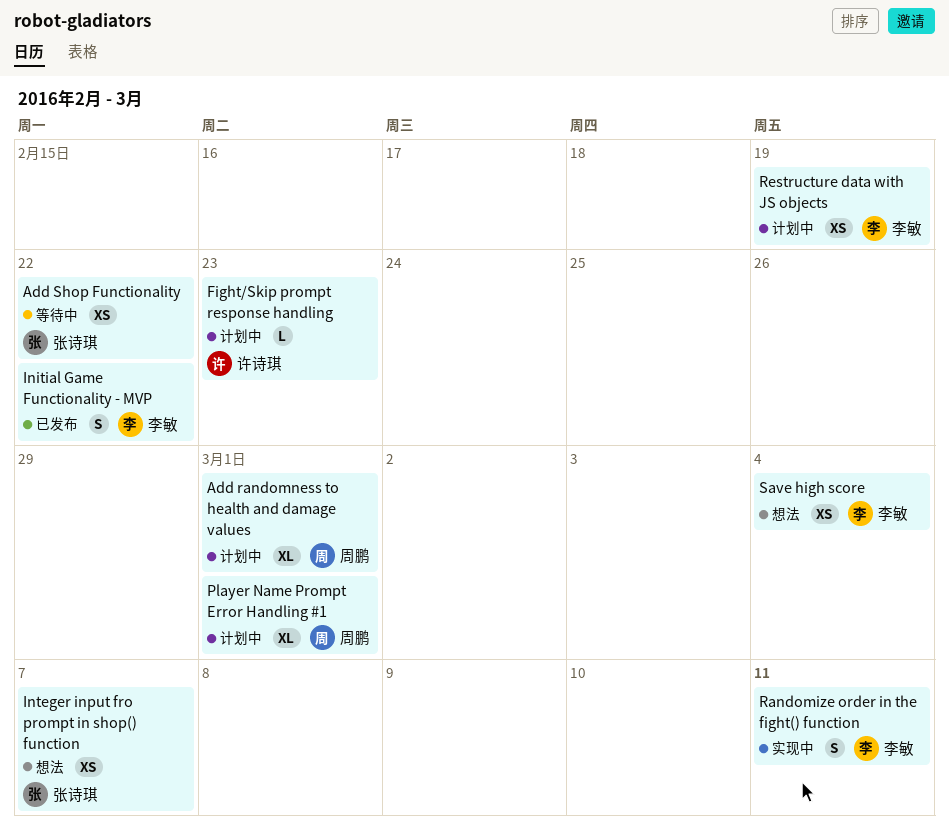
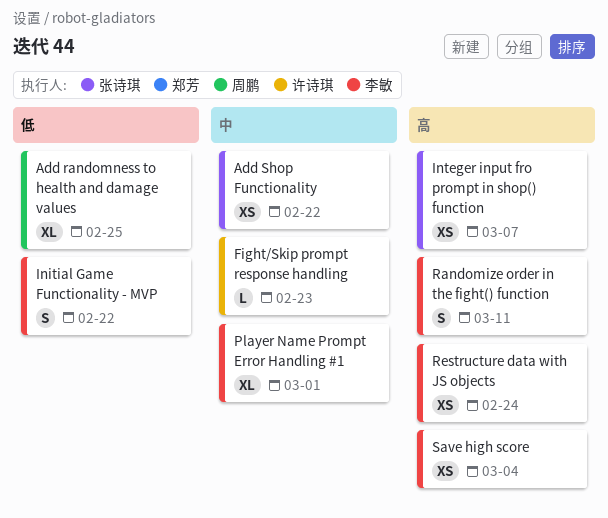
Add randomness to health and damage values, due: Mar 1 -> Feb 25
Player Name Prompt Error Handling #1, owner: 周鹏 -> 李敏
Restructure data with JS objects, due: Feb 19 -> Feb 24

